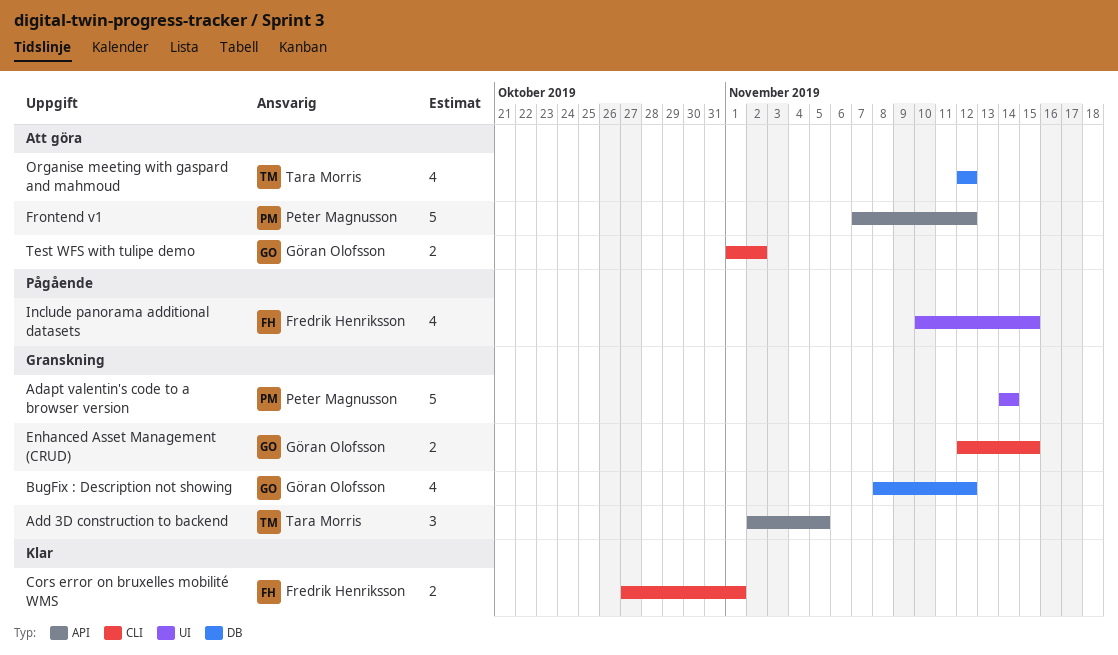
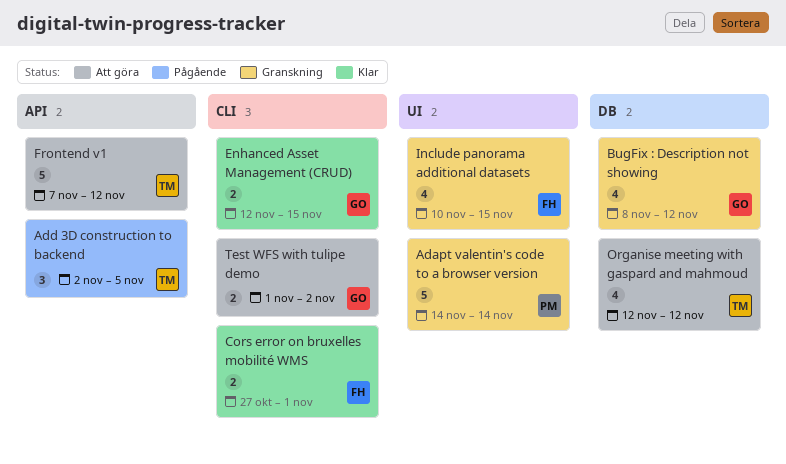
Add 3D construction to backend, status: Granskning -> Pågående
Enhanced Asset Management (CRUD), status: Granskning -> Klar
Frontend v1, owner: Peter Magnusson -> Tara Morris
Include panorama additional datasets, status: Pågående -> Granskning

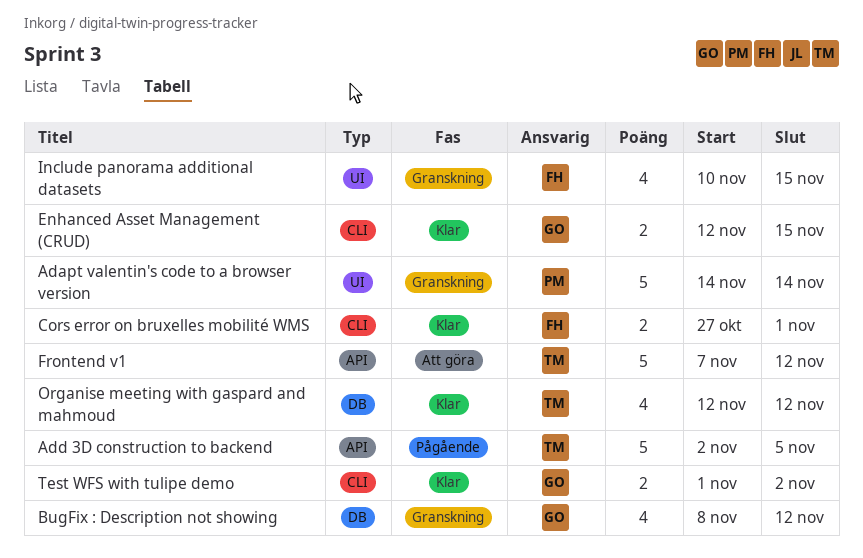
Add 3D construction to backend, estimate: 3 -> 5
Organise meeting with gaspard and mahmoud, status: Att göra -> Klar
Test WFS with tulipe demo, status: Att göra -> Klar

